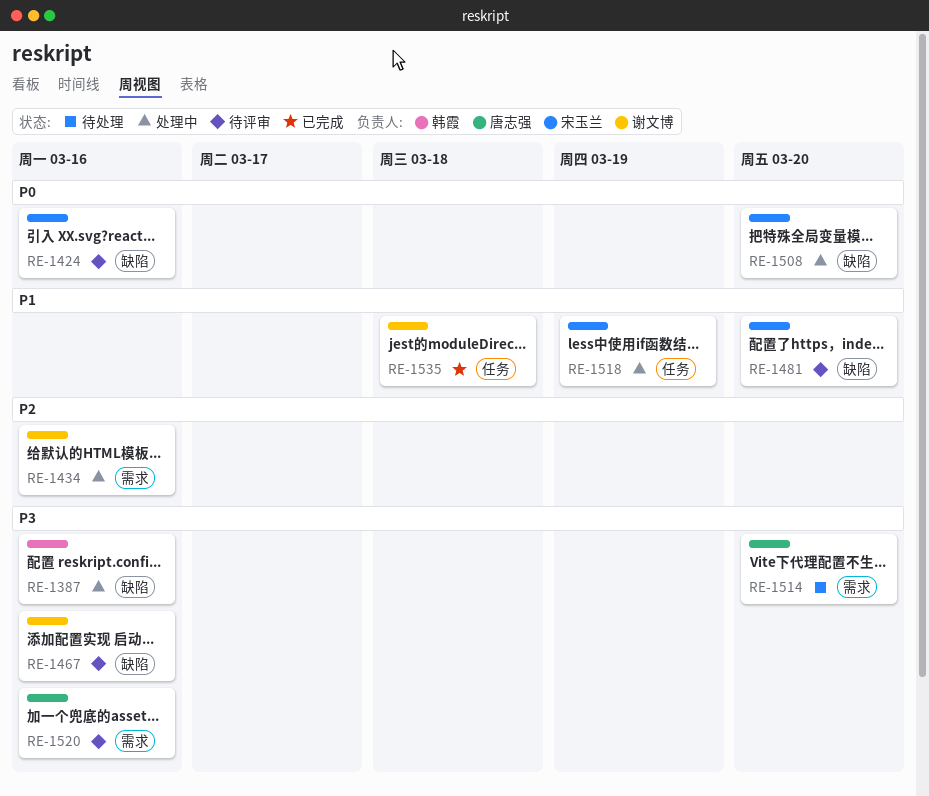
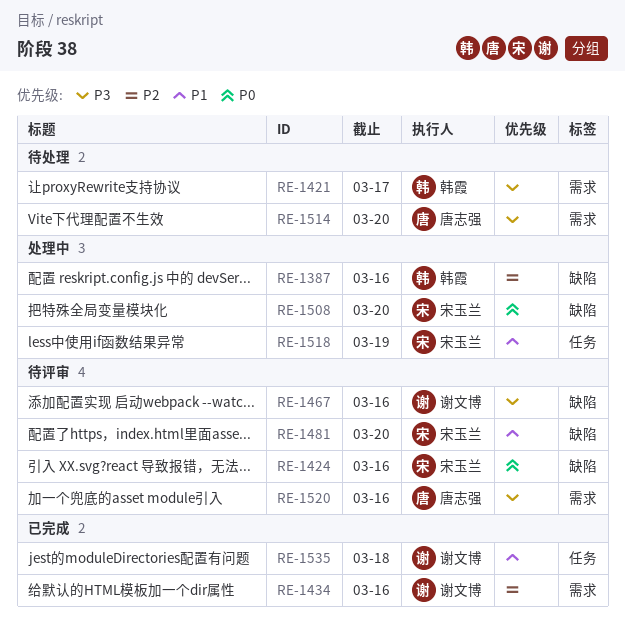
RE-1387, priority: P3 -> P2
RE-1421: none -> present
RE-1434, status: 处理中 -> 已完成

